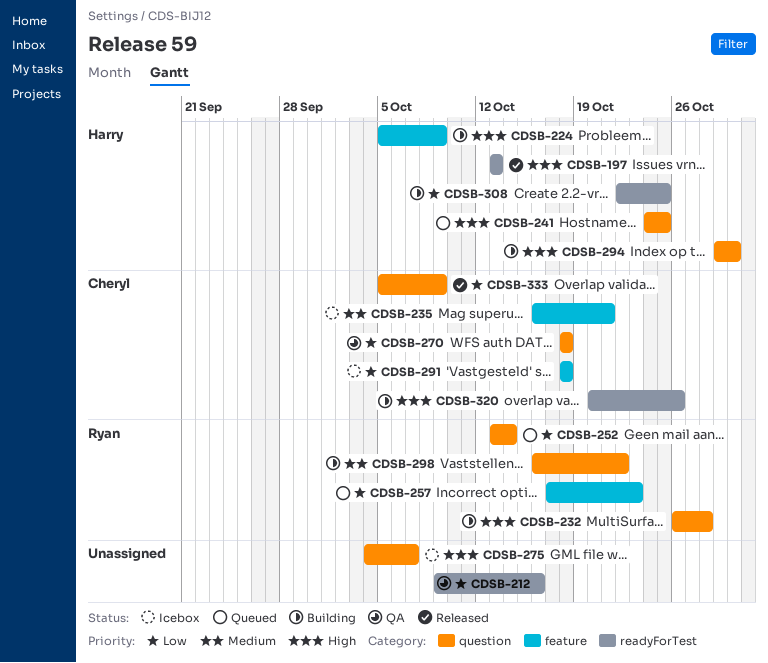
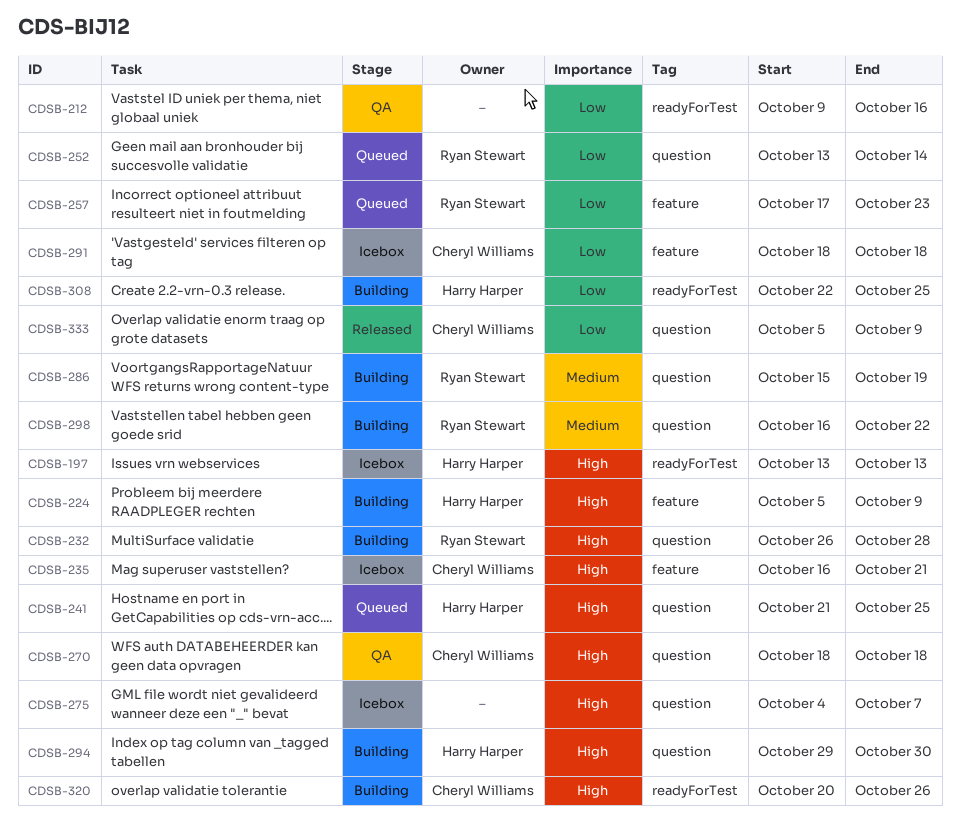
CDSB-197, status: Released -> Icebox
CDSB-235, priority: Medium -> High
CDSB-241, start: Oct 24 -> Oct 21
CDSB-270, priority: Low -> High
CDSB-286: none -> present

